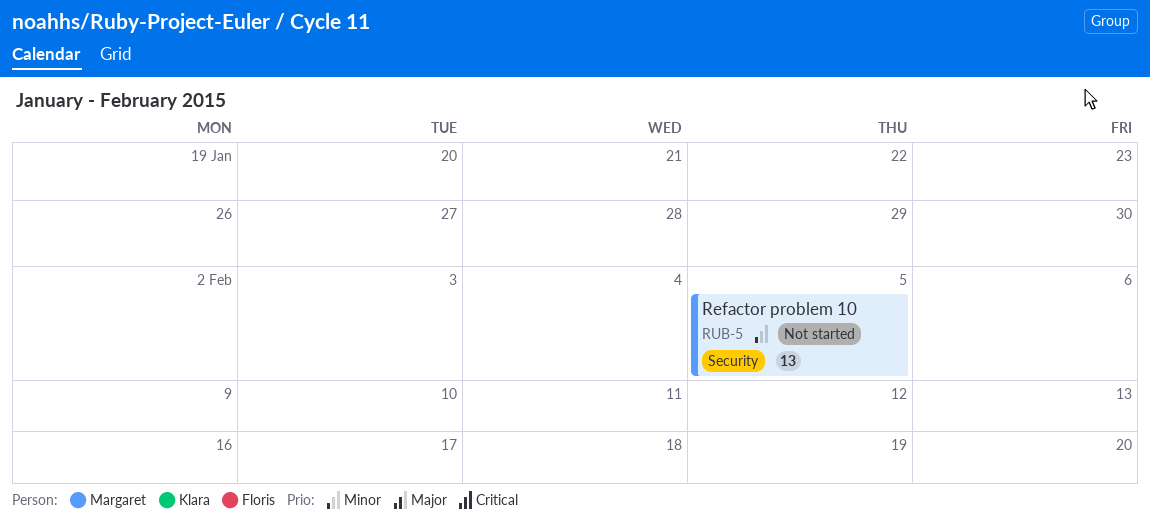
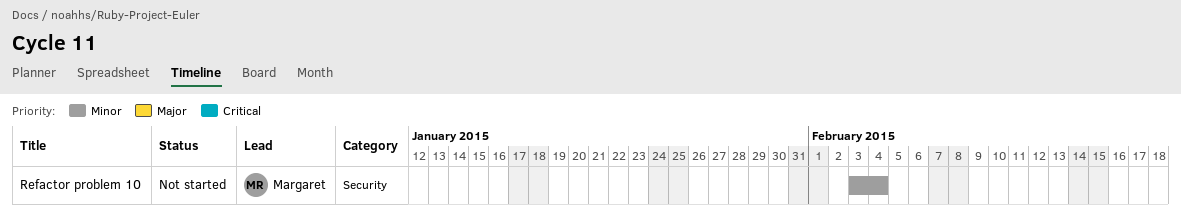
Refactor problem 10, due: Feb 5 -> Feb 4

